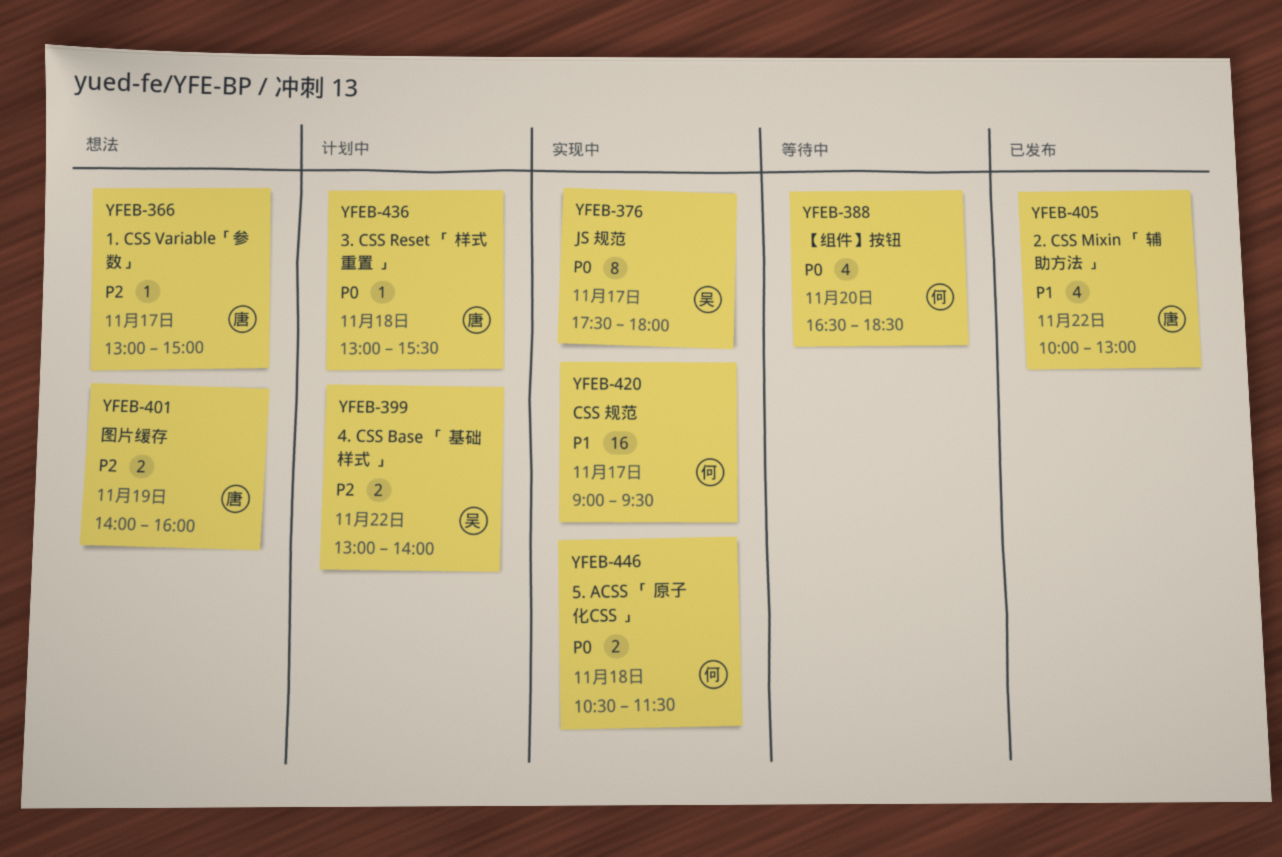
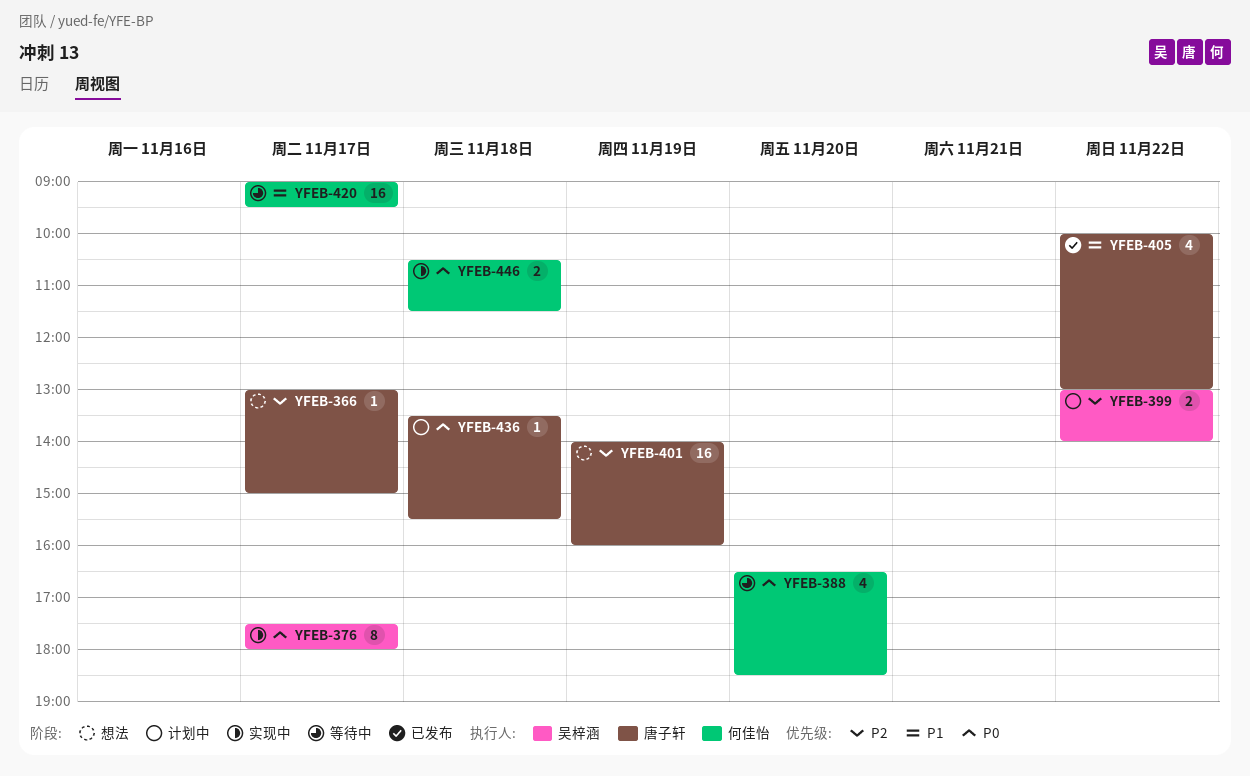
YFEB-401, estimate: 2 -> 16
YFEB-420, status: 实现中 -> 等待中
YFEB-436, begins: 13:00 -> 13:30

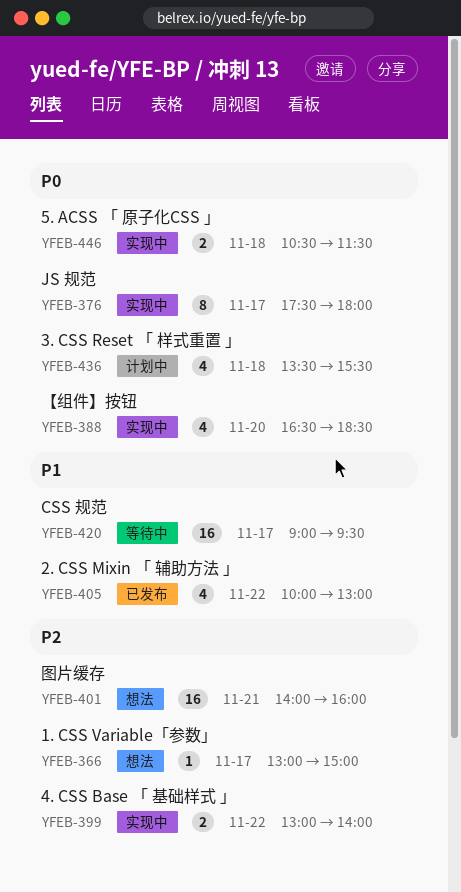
YFEB-388, status: 等待中 -> 实现中
YFEB-399, status: 计划中 -> 实现中
YFEB-401, day: Nov 19 -> Nov 21
YFEB-436, estimate: 1 -> 4

